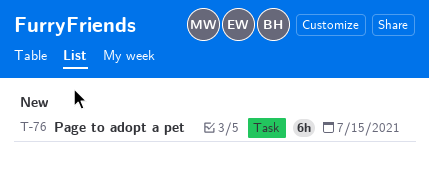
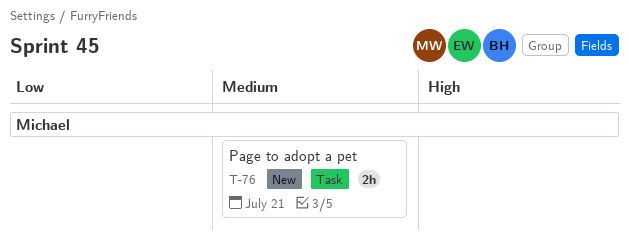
T-76, estimate: 6h -> 2h
T-76, due: Jul 15 -> Jul 21

